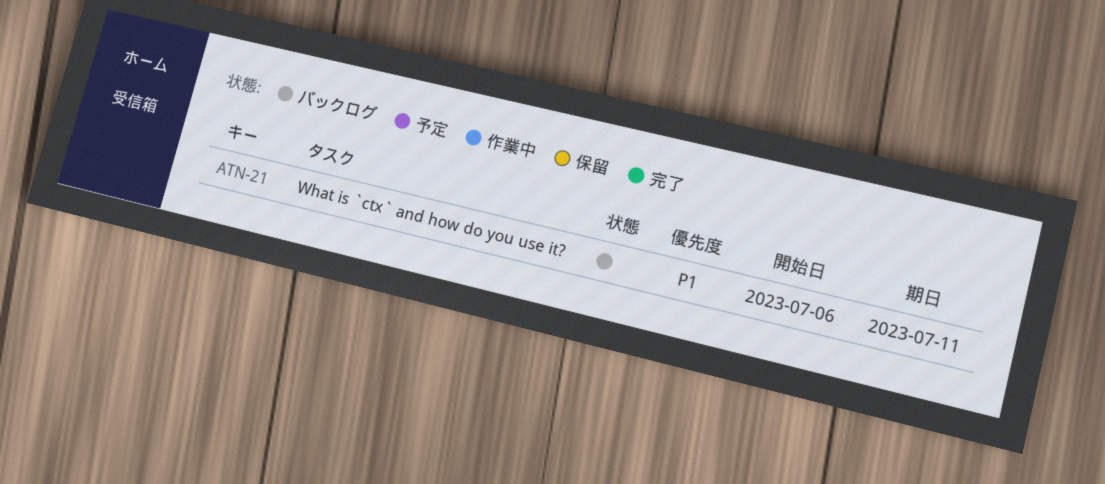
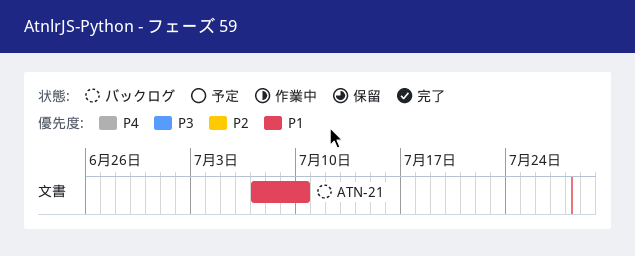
ATN-21, start: Jul 6 -> Jul 7
ATN-21, due: Jul 11 -> Jul 10

